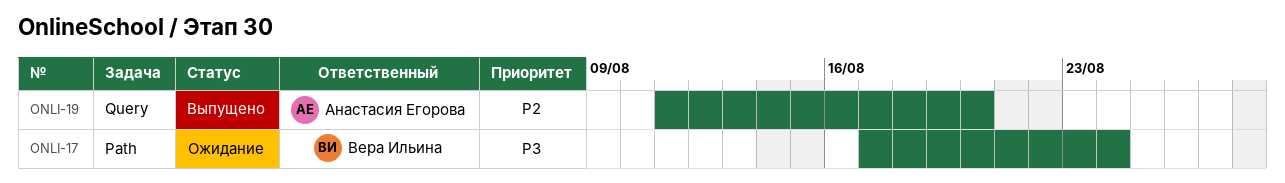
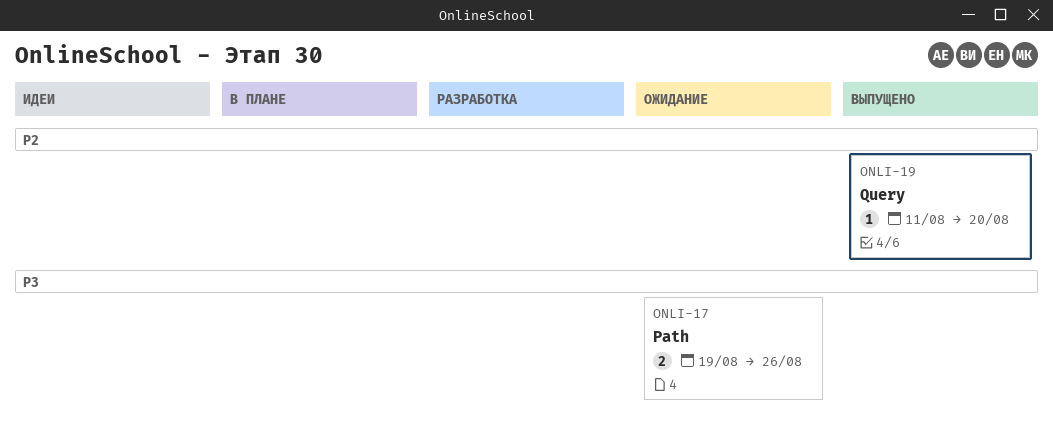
ONLI-17, start: Aug 17 -> Aug 19
ONLI-17, due: Aug 24 -> Aug 26

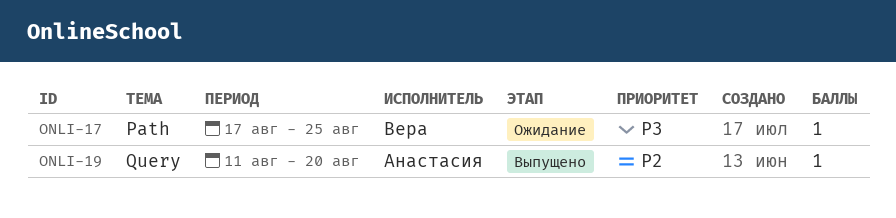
ONLI-17, estimate: 2 -> 1
ONLI-17, start: Aug 19 -> Aug 17
ONLI-17, due: Aug 26 -> Aug 25

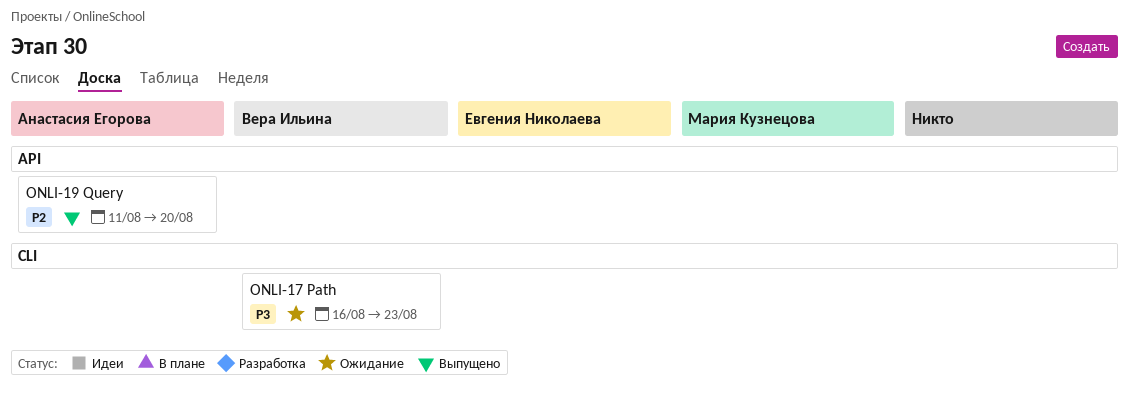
ONLI-17, start: Aug 17 -> Aug 16
ONLI-17, due: Aug 25 -> Aug 23

